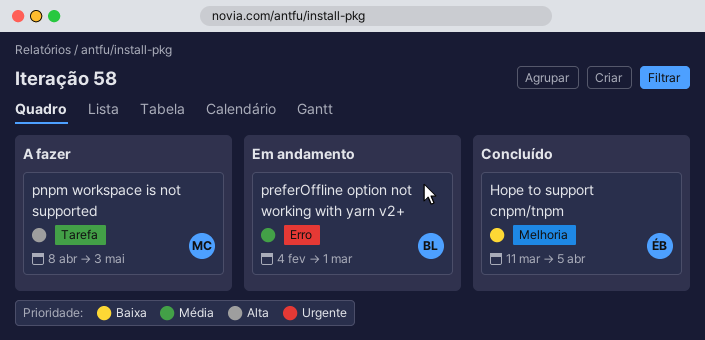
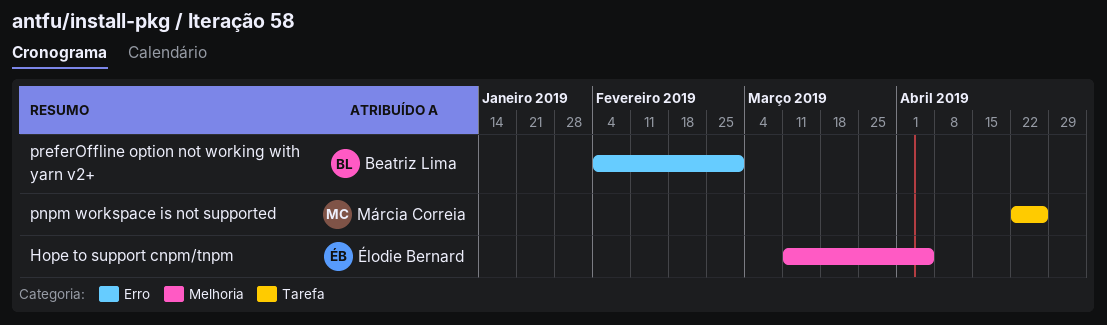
pnpm workspace is not supported, start: Apr 8 -> Apr 22
pnpm workspace is not supported, due: May 3 -> Apr 26

